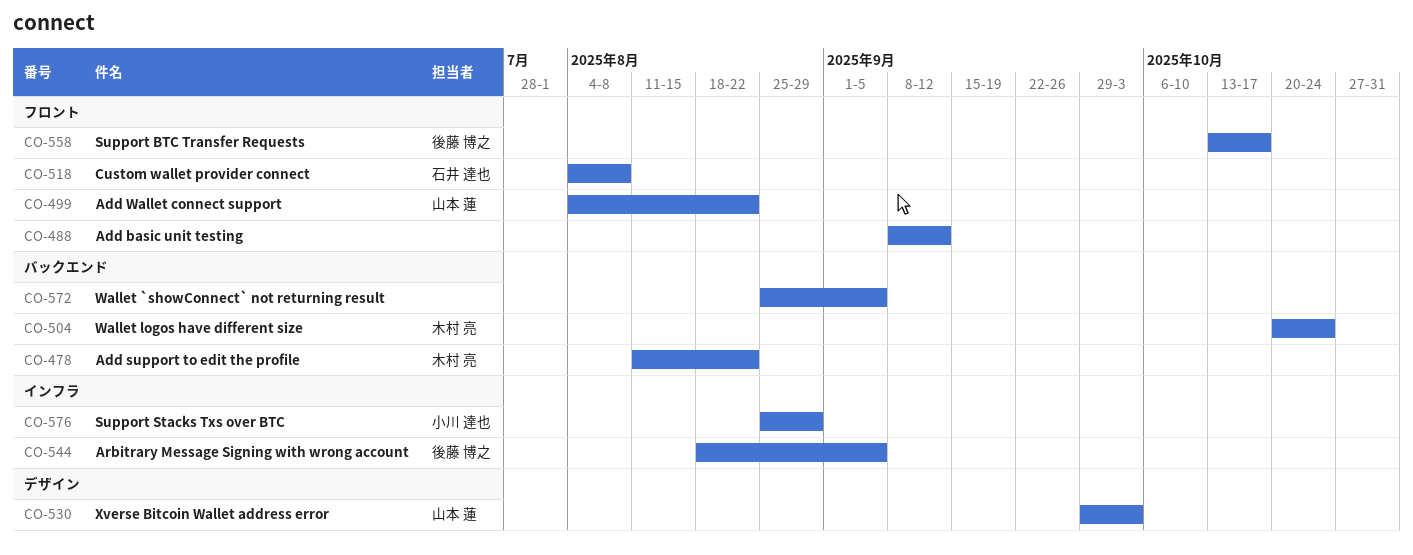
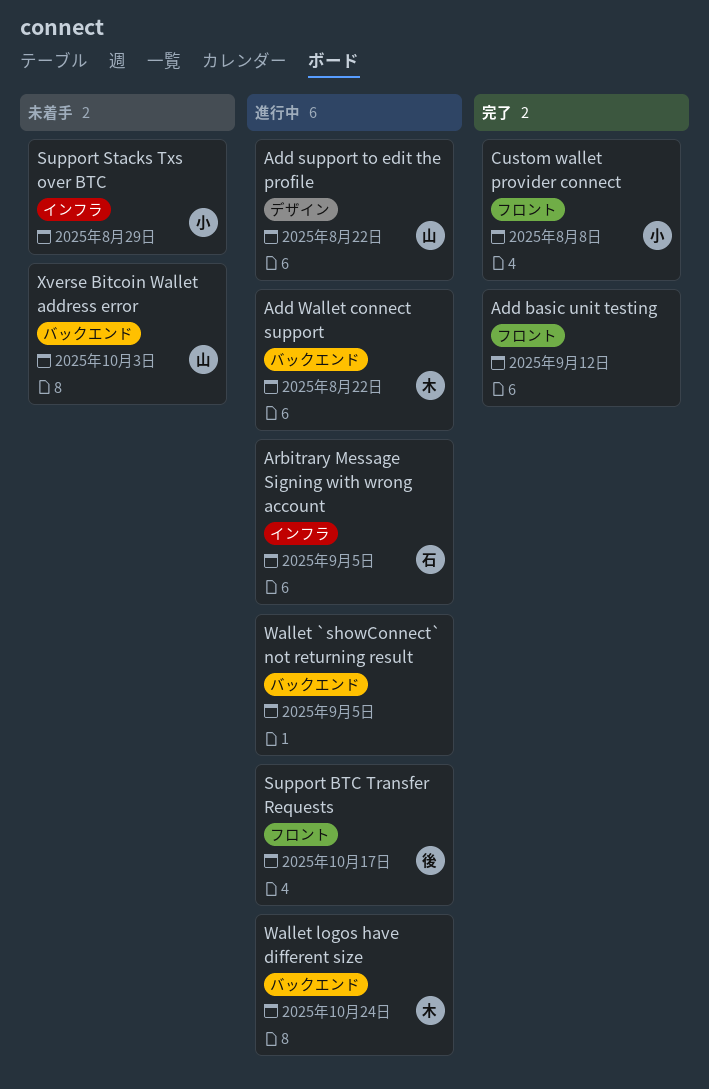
Add support to edit the profile, owner: 木村 亮 -> 山本 蓮
Add support to edit the profile, label: バックエンド -> デザイン
Add Wallet connect support, owner: 山本 蓮 -> 木村 亮
Add Wallet connect support, label: フロント -> バックエンド
Arbitrary Message Signing with wrong account, owner: 後藤 博之 -> 石井 達也
Custom wallet provider connect, owner: 石井 達也 -> 小川 達也
Xverse Bitcoin Wallet address error, label: デザイン -> バックエンド

